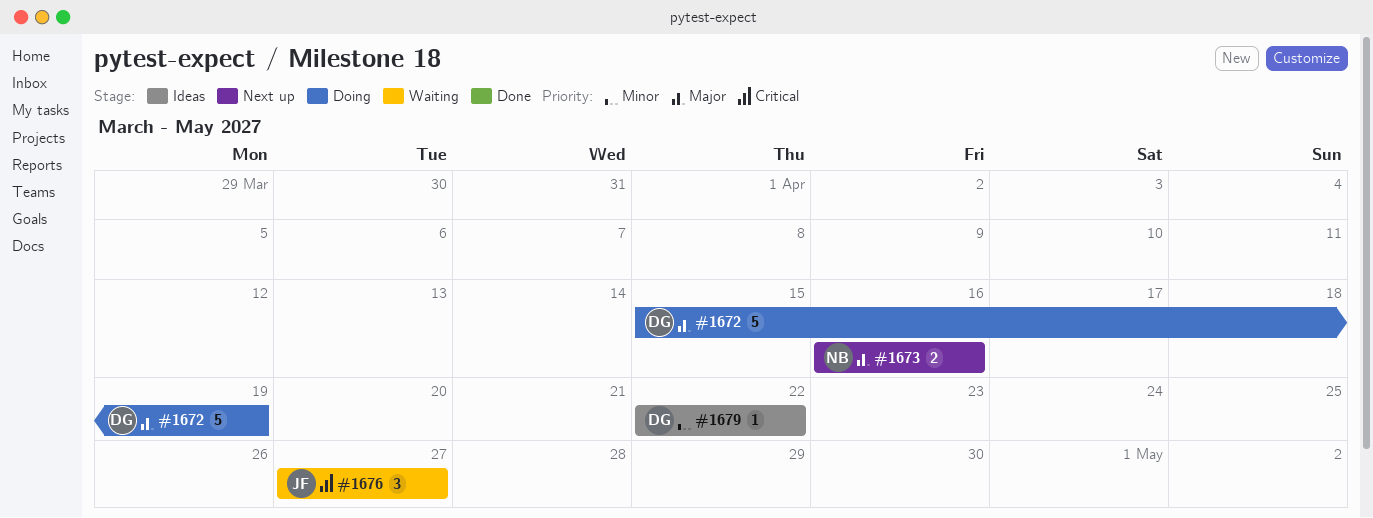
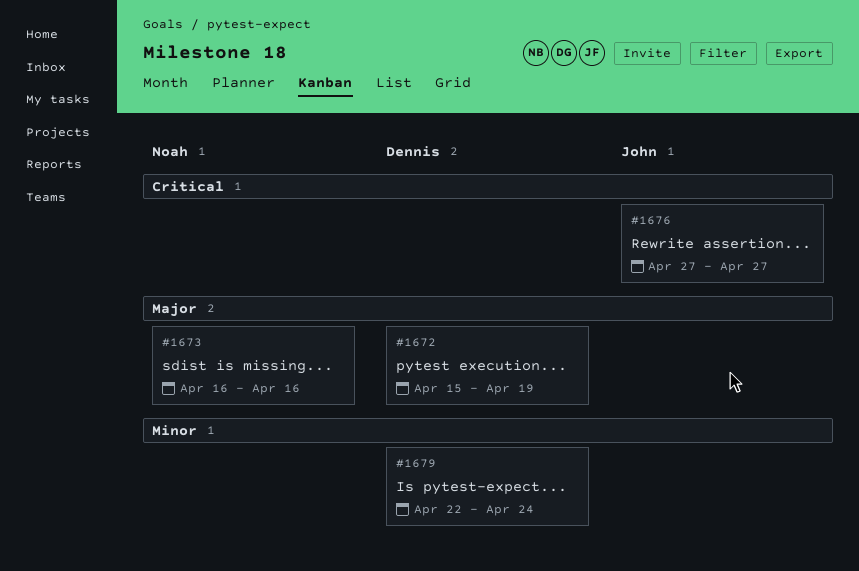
#1679, due: Apr 22 -> Apr 24

